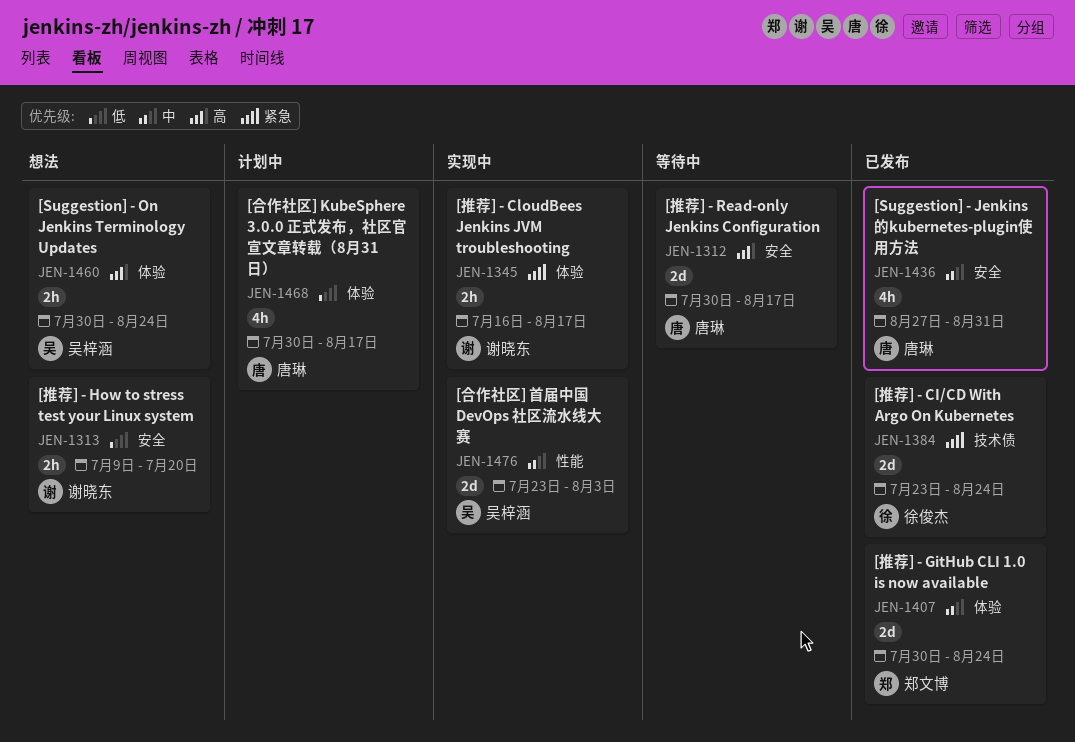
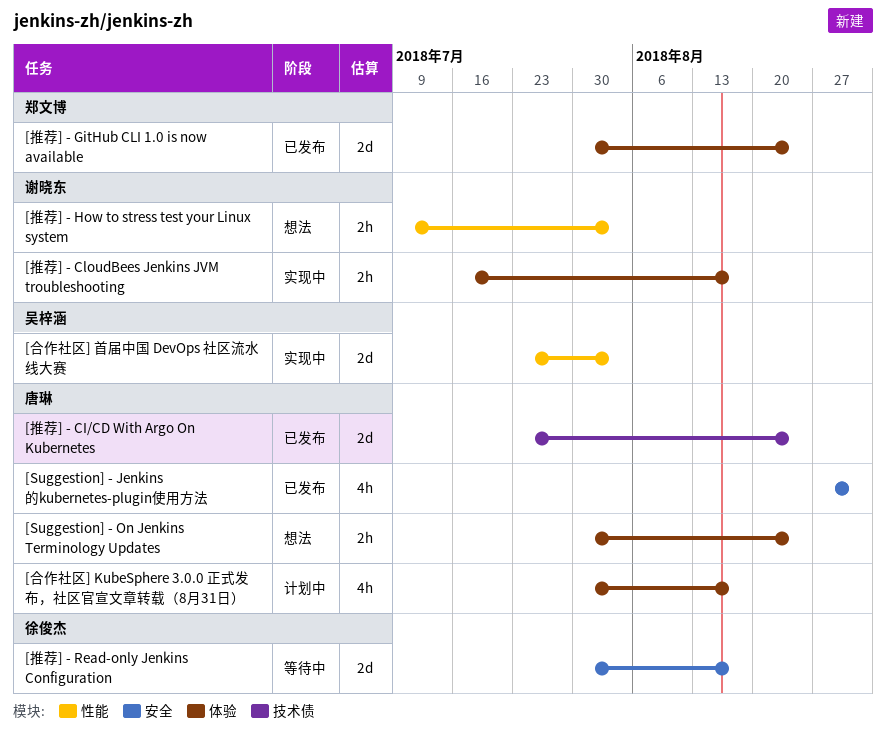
[Suggestion] - On Jenkins Terminology Updates, owner: 吴梓涵 -> 唐琳
[推荐] - CI/CD With Argo On Kubernetes, owner: 徐俊杰 -> 唐琳
[推荐] - How to stress test your Linux system, label: 安全 -> 性能
[推荐] - How to stress test your Linux system, due: Jul 20 -> Aug 3
[推荐] - Read-only Jenkins Configuration, owner: 唐琳 -> 徐俊杰

